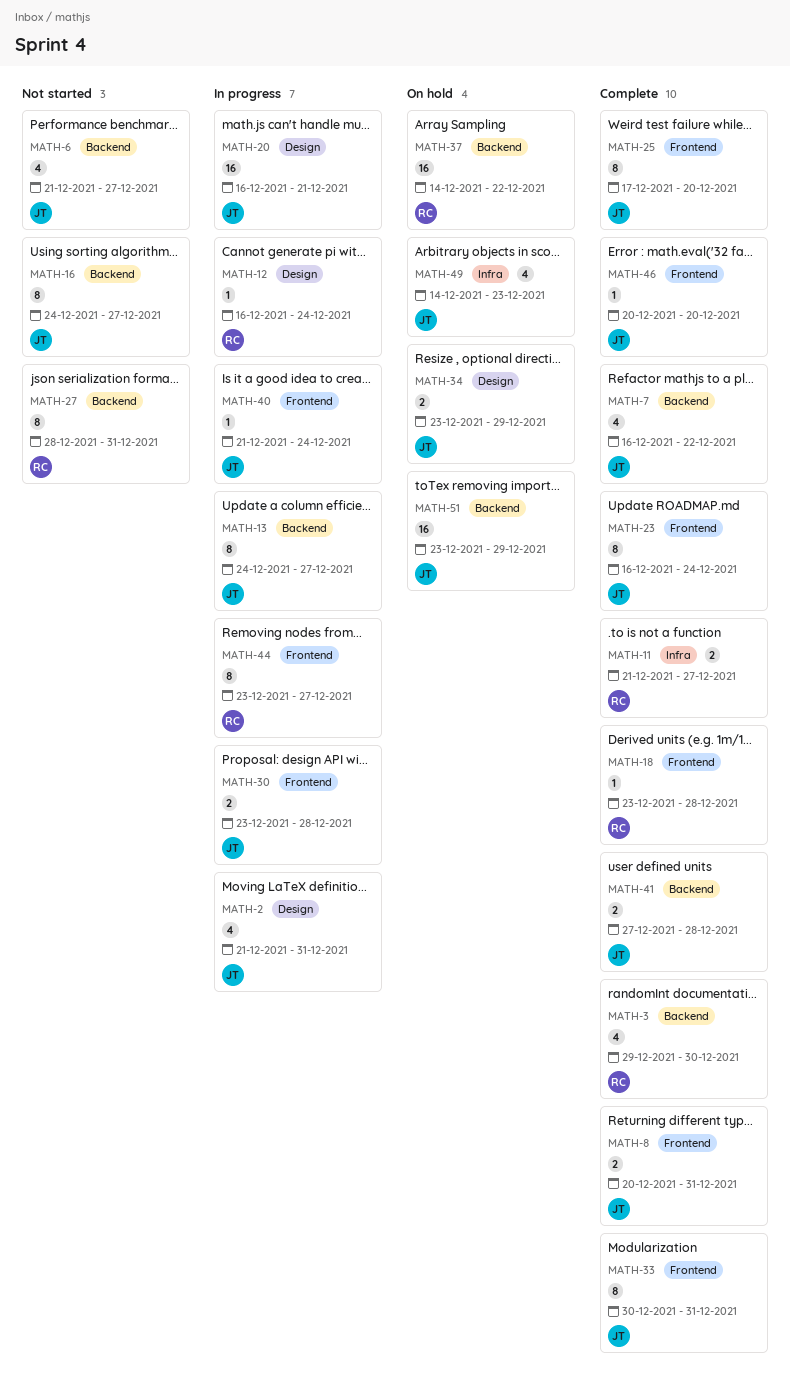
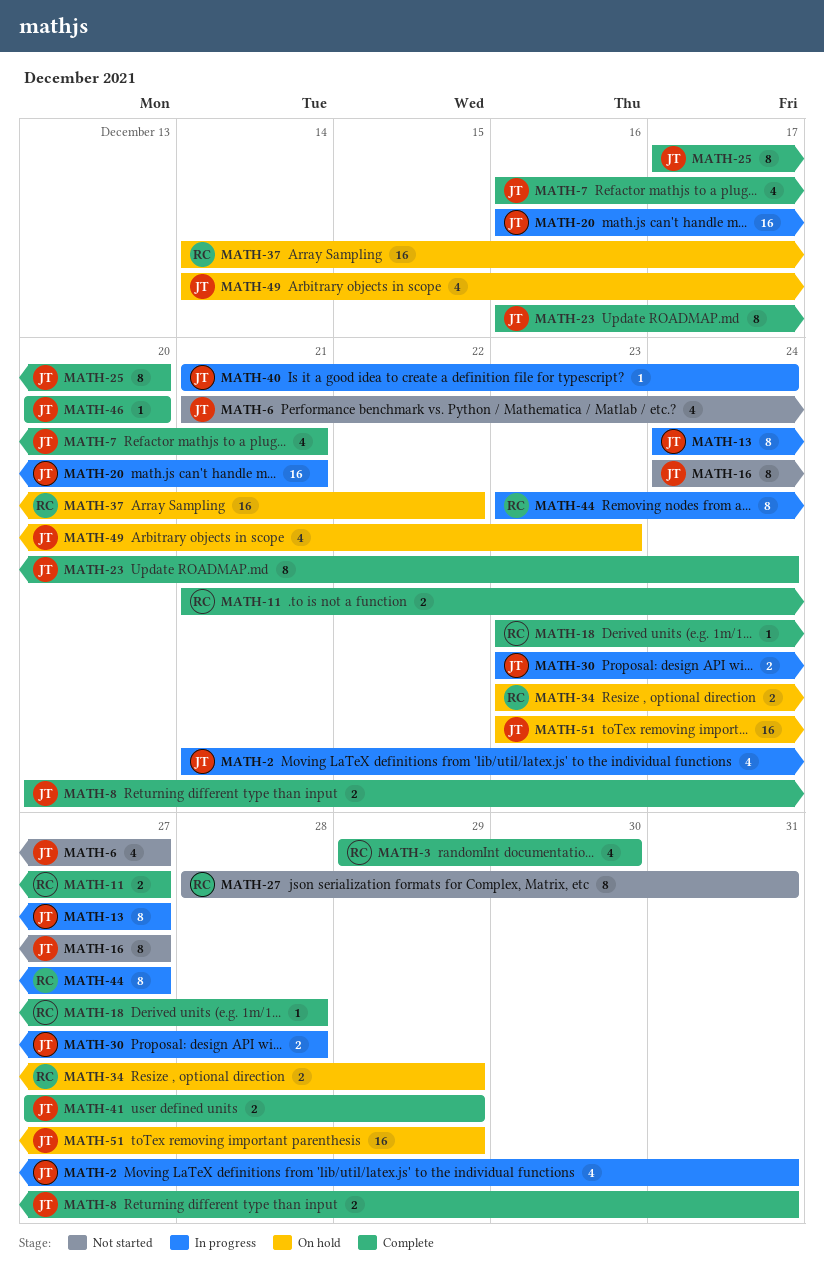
MATH-7, due: Dec 22 -> Dec 21
MATH-12: present -> none
MATH-33: present -> none
MATH-34, owner: JT -> RC
MATH-41, due: Dec 28 -> Dec 29

